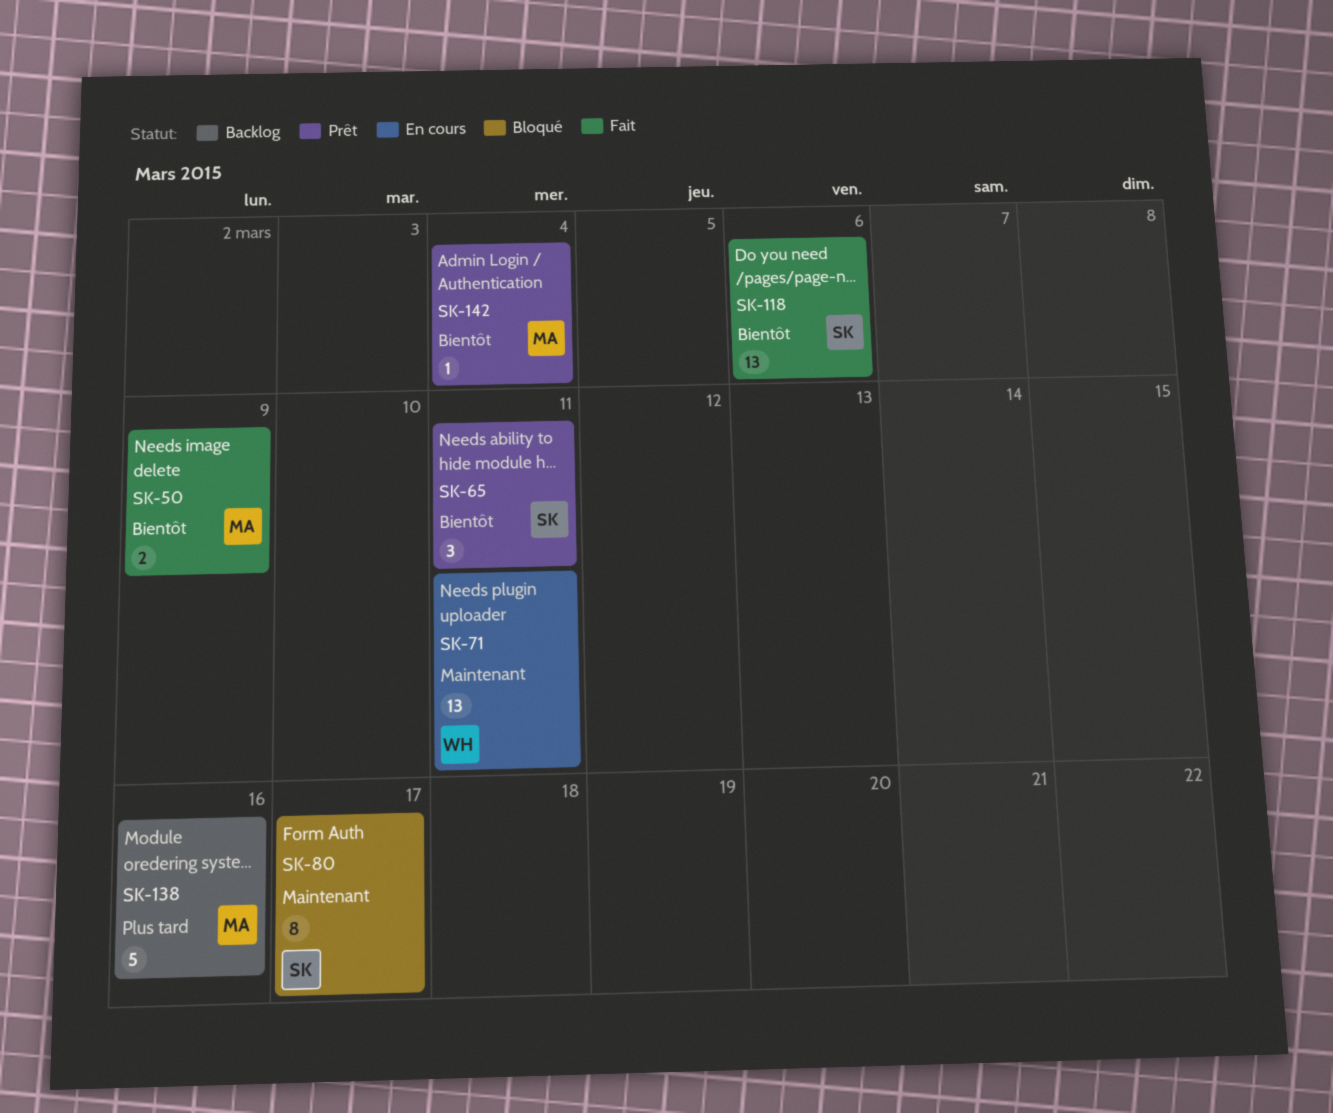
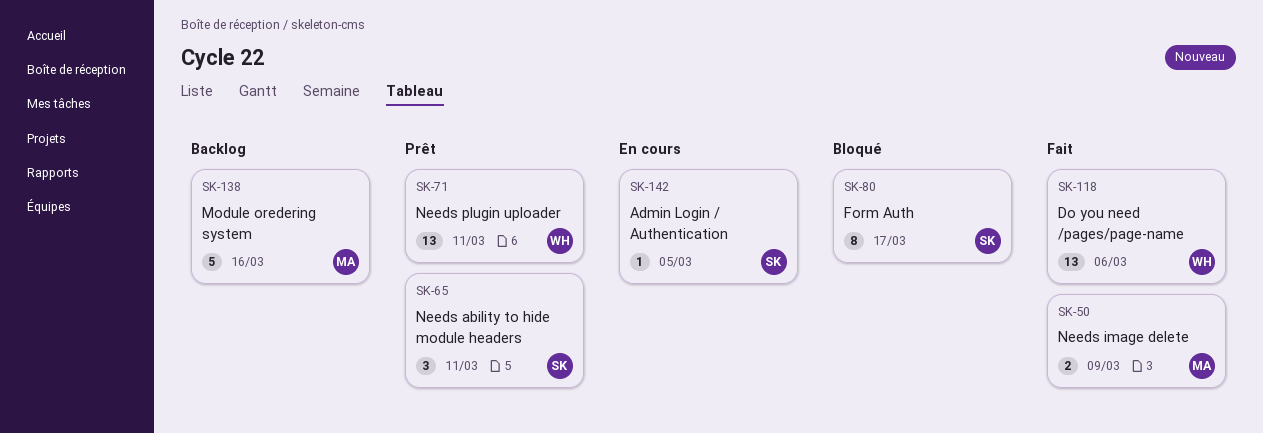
SK-71, status: En cours -> Prêt
SK-118, owner: SK -> WH
SK-142, status: Prêt -> En cours
SK-142, owner: MA -> SK
SK-142, due: Mar 4 -> Mar 5

